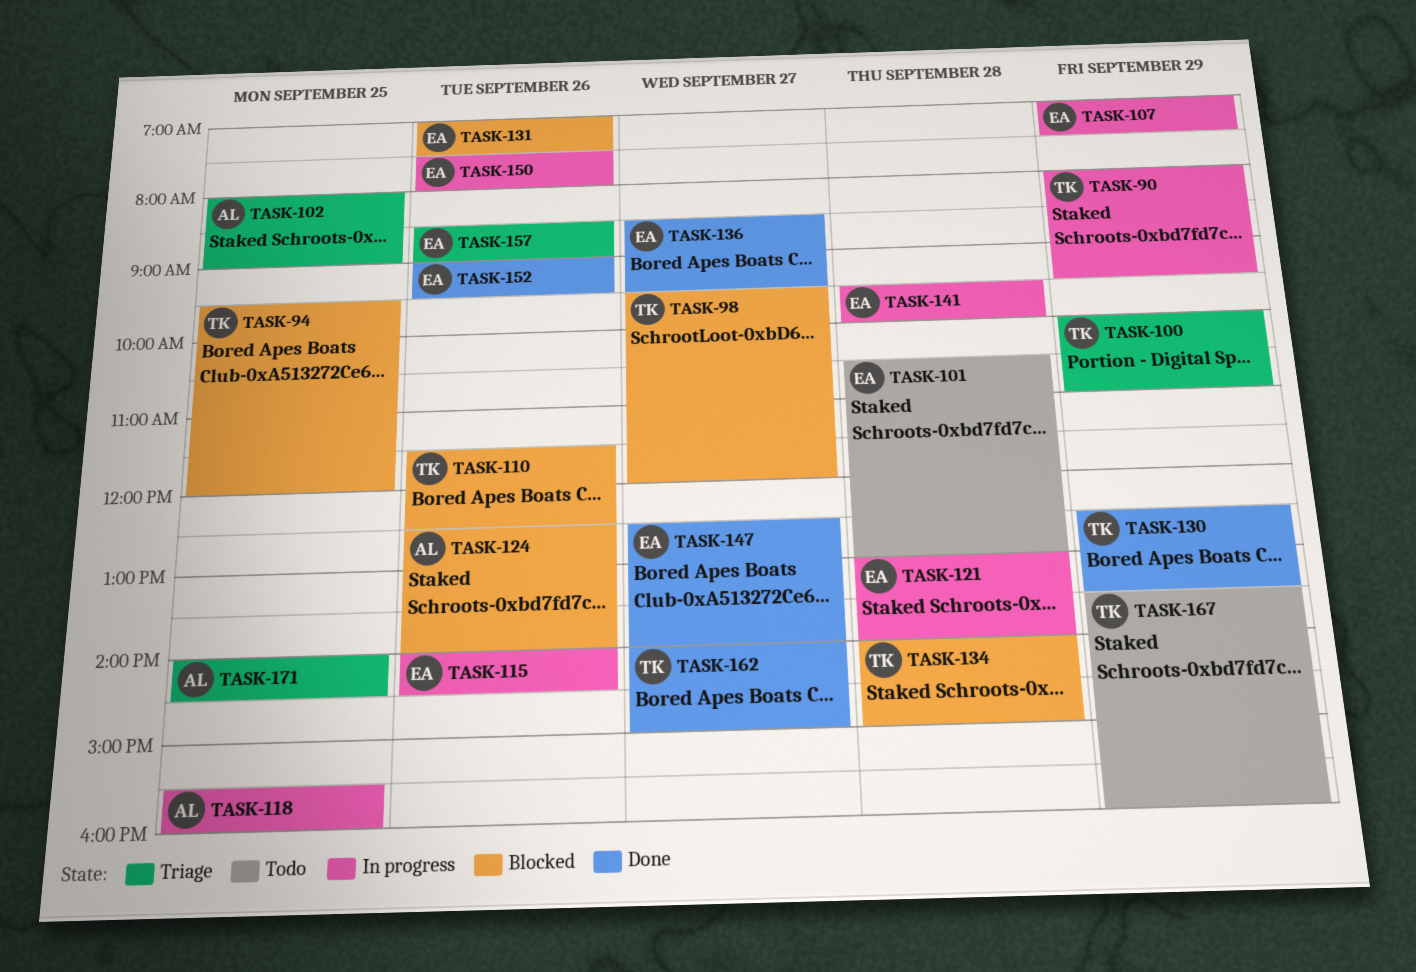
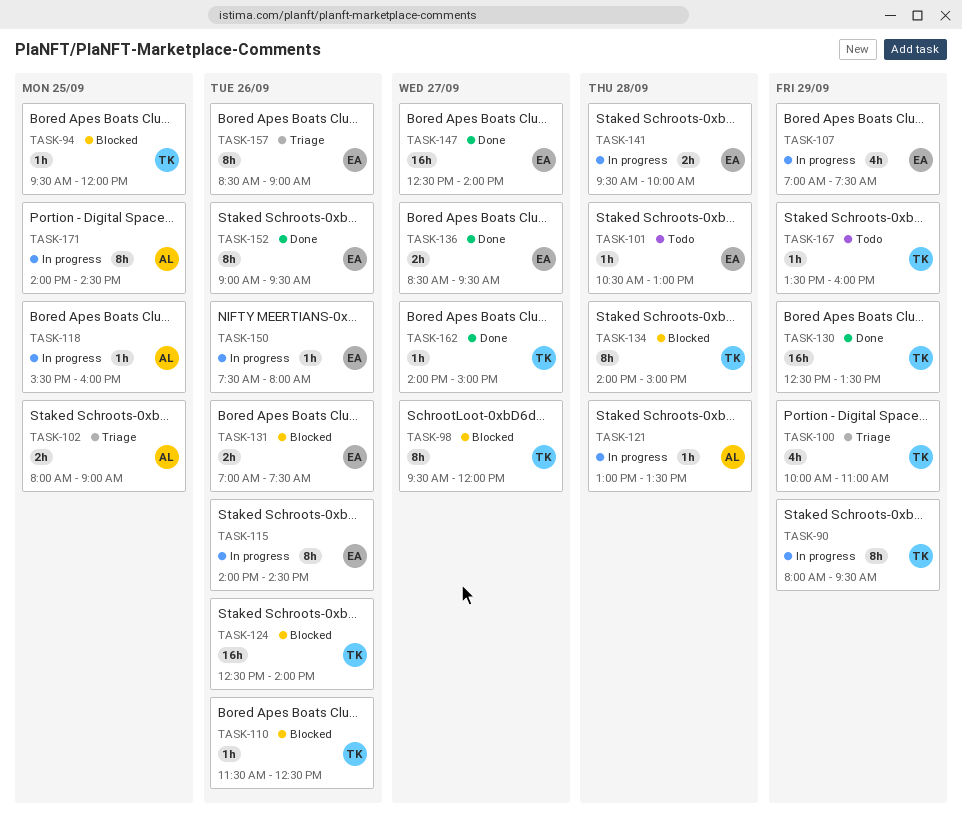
TASK-121, owner: EA -> AL
TASK-121, ends: 14:00 -> 13:30
TASK-124, owner: AL -> TK
TASK-171, status: Triage -> In progress

